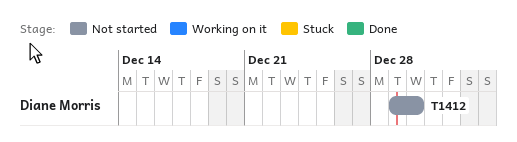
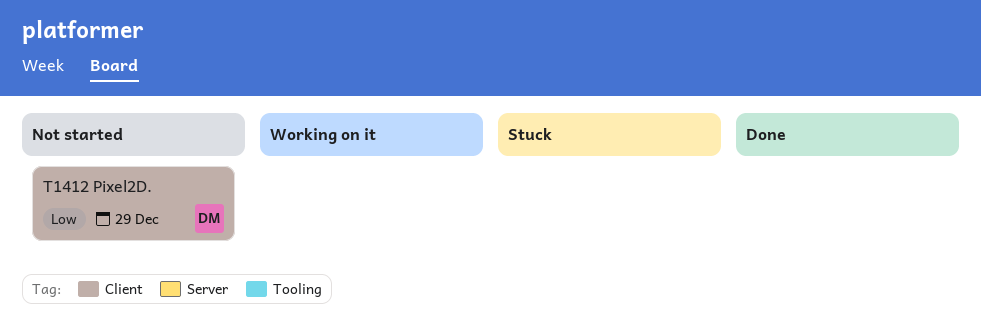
T1412, due: Dec 30 -> Dec 29

